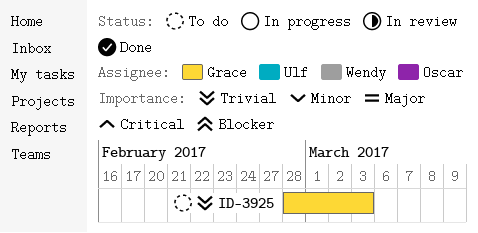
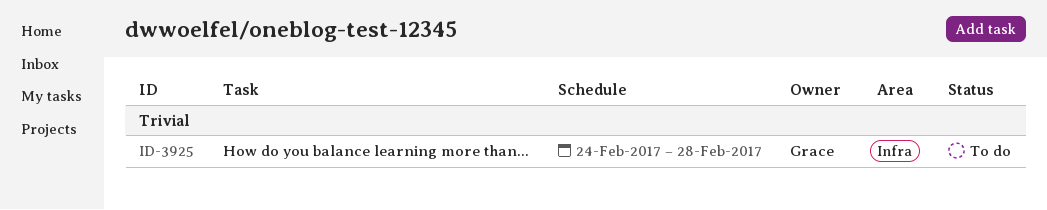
ID-3925, start: Feb 28 -> Feb 24
ID-3925, due: Mar 3 -> Feb 28

